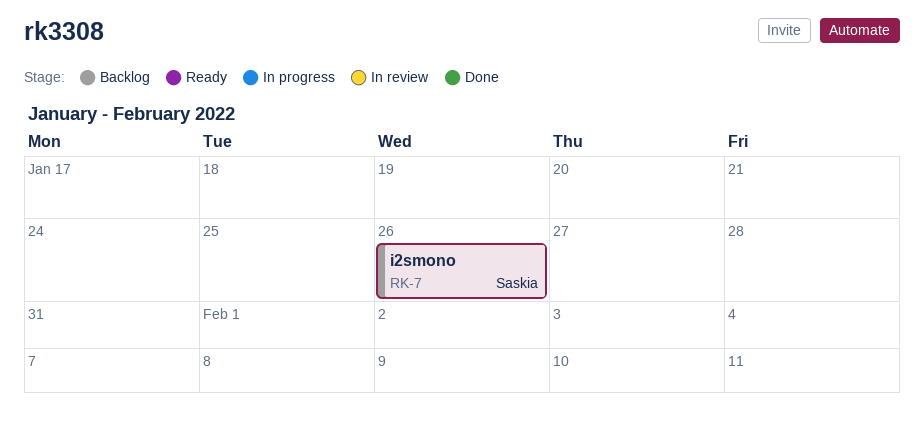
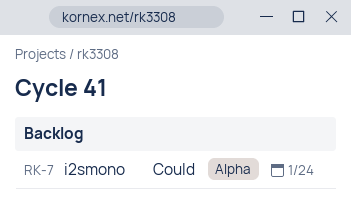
RK-7, due: Jan 26 -> Jan 24

